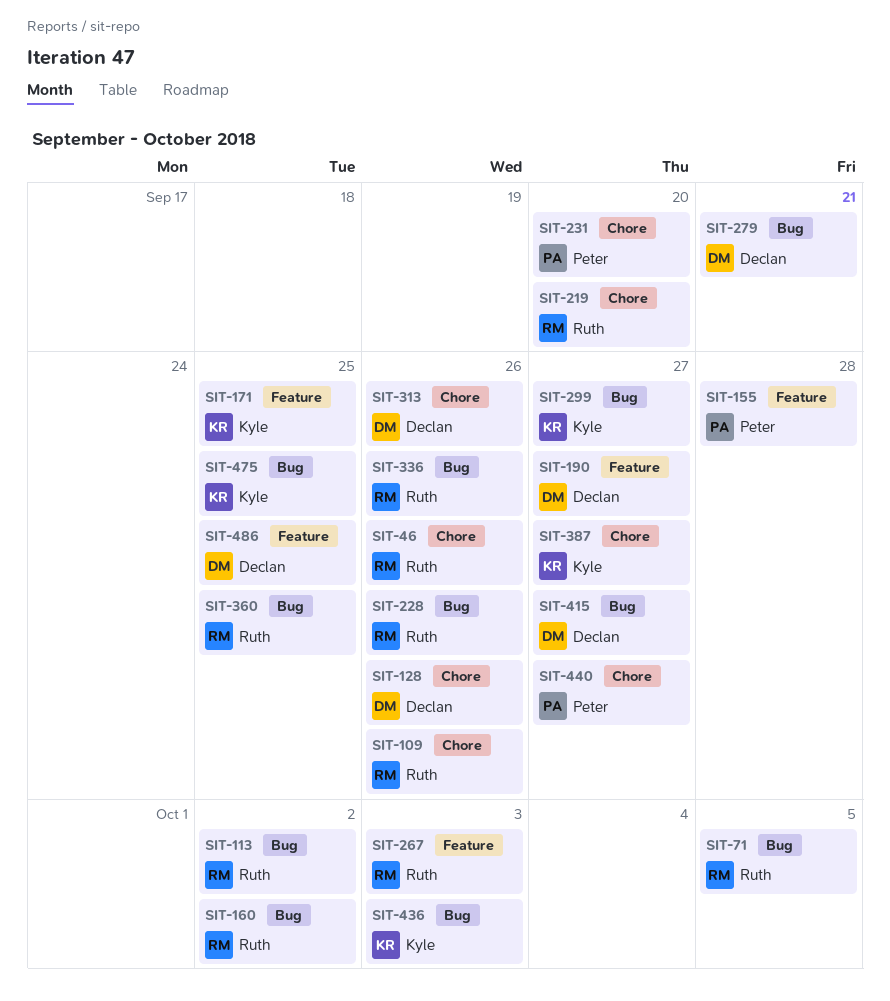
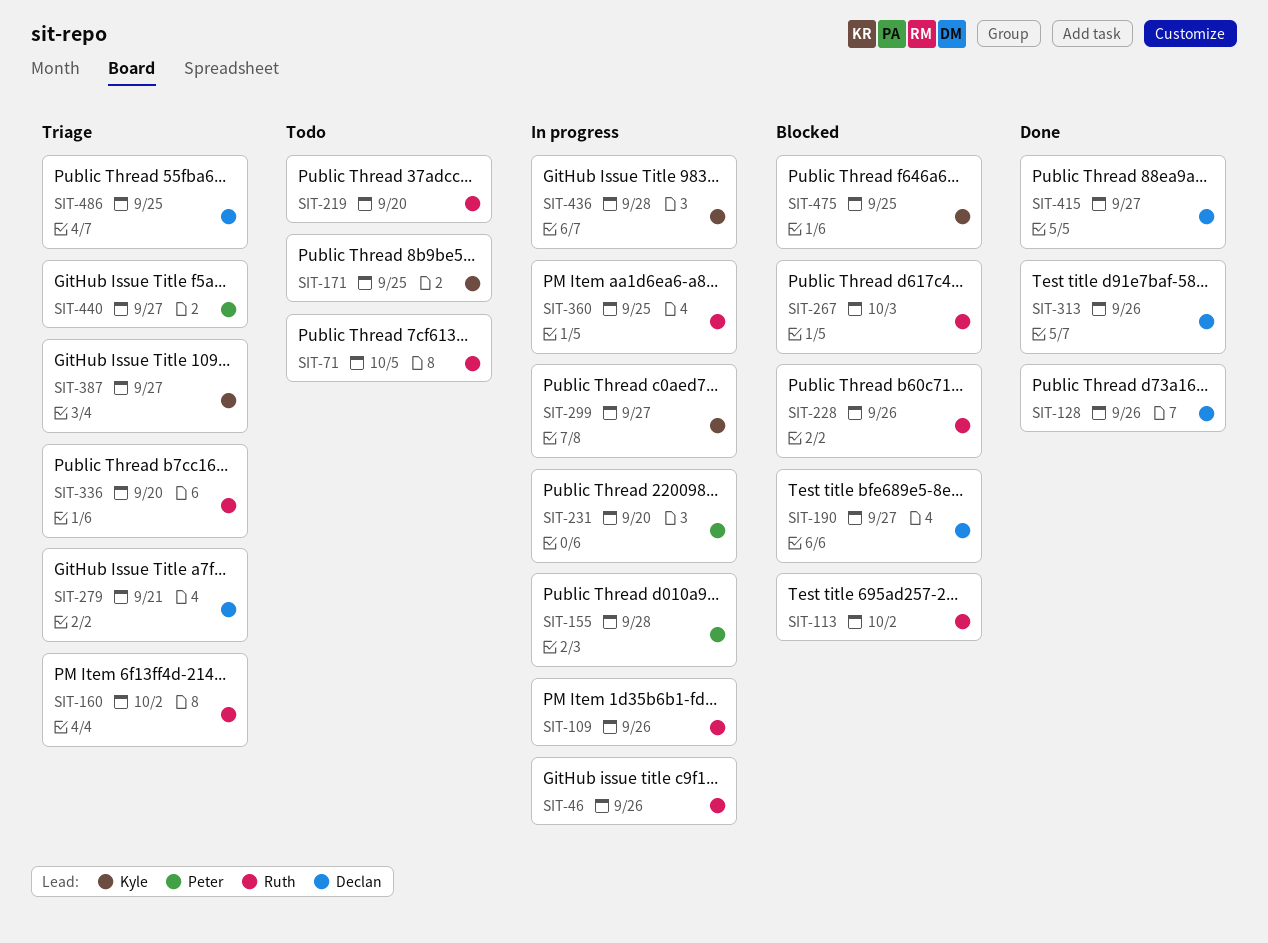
SIT-336, due: Sep 26 -> Sep 20
SIT-436, due: Oct 3 -> Sep 28

